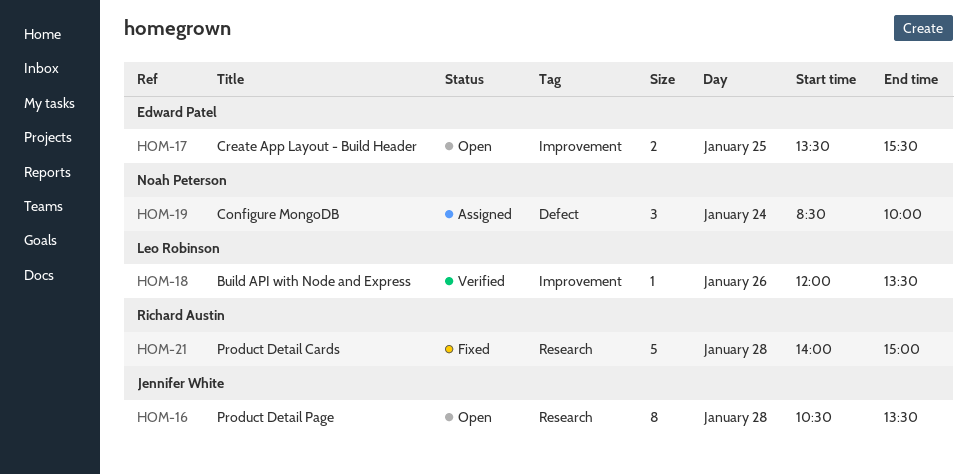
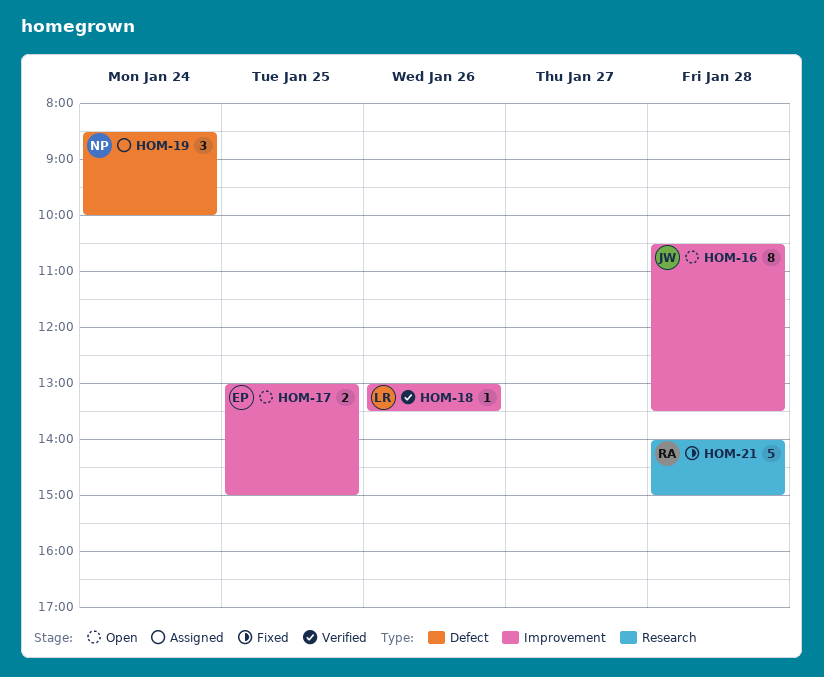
HOM-16, label: Research -> Improvement
HOM-17, begins: 13:30 -> 13:00
HOM-17, ends: 15:30 -> 15:00
HOM-18, begins: 12:00 -> 13:00

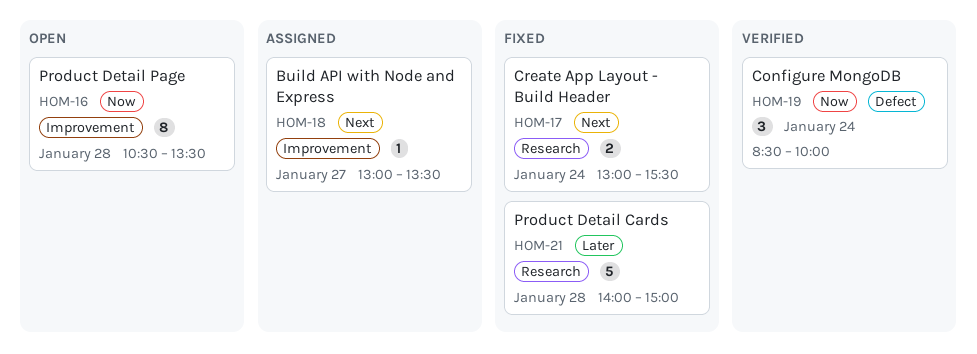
HOM-17, status: Open -> Fixed
HOM-17, label: Improvement -> Research
HOM-17, day: Jan 25 -> Jan 24
HOM-17, ends: 15:00 -> 15:30
HOM-18, status: Verified -> Assigned
HOM-18, day: Jan 26 -> Jan 27
HOM-19, status: Assigned -> Verified

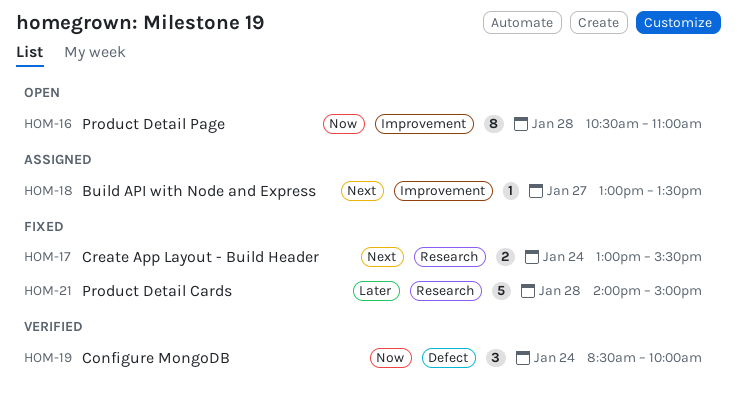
HOM-16, ends: 13:30 -> 11:00

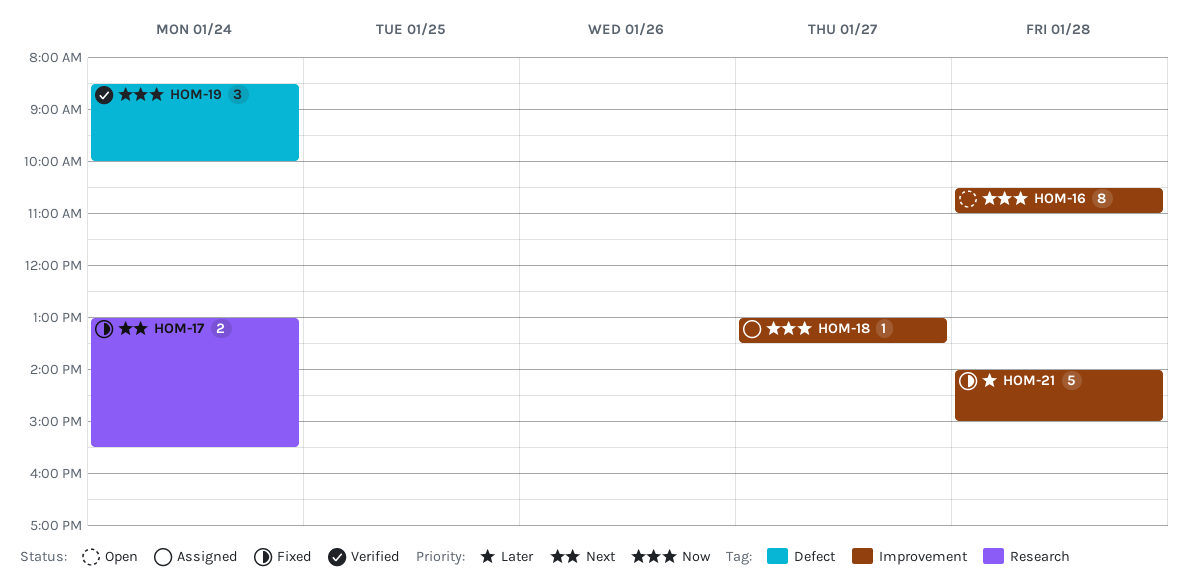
HOM-18, priority: Next -> Now
HOM-21, label: Research -> Improvement

